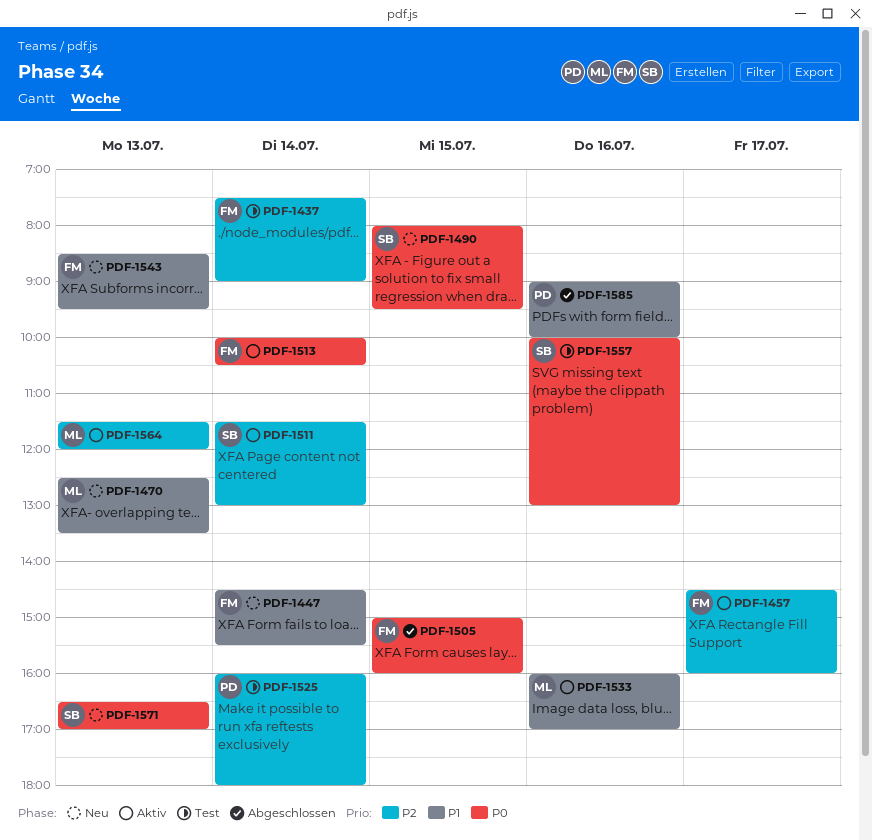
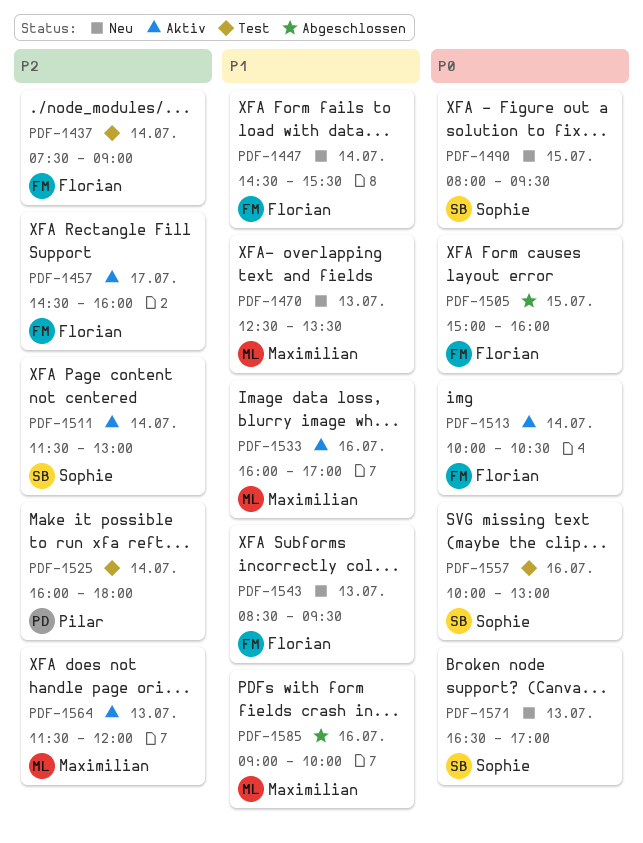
PDF-1585, owner: Pilar -> Maximilian

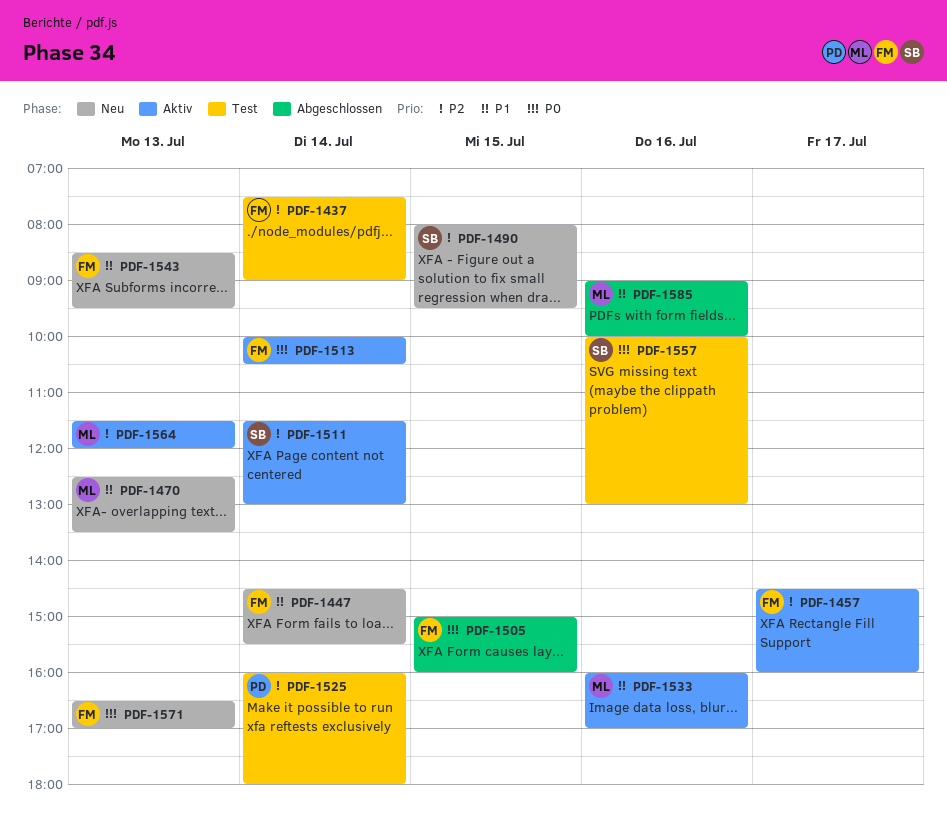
PDF-1490, priority: P0 -> P2
PDF-1571, owner: Sophie -> Florian

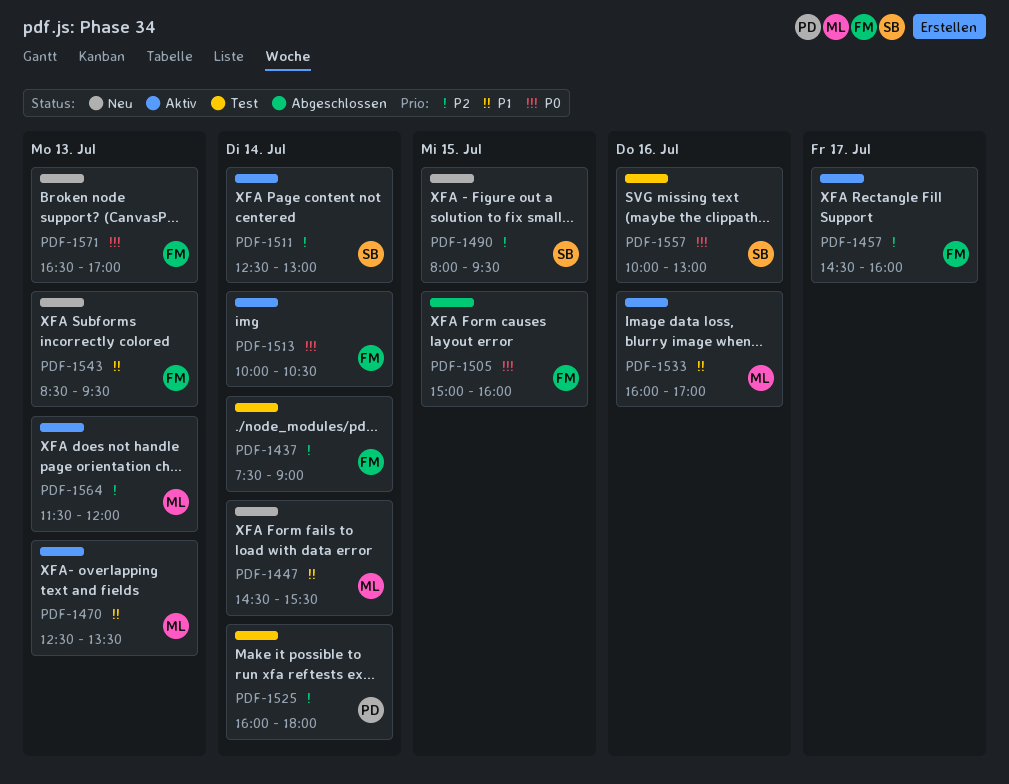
PDF-1447, owner: FM -> ML
PDF-1470, status: Neu -> Aktiv
PDF-1511, begins: 11:30 -> 12:30
PDF-1585: present -> none

